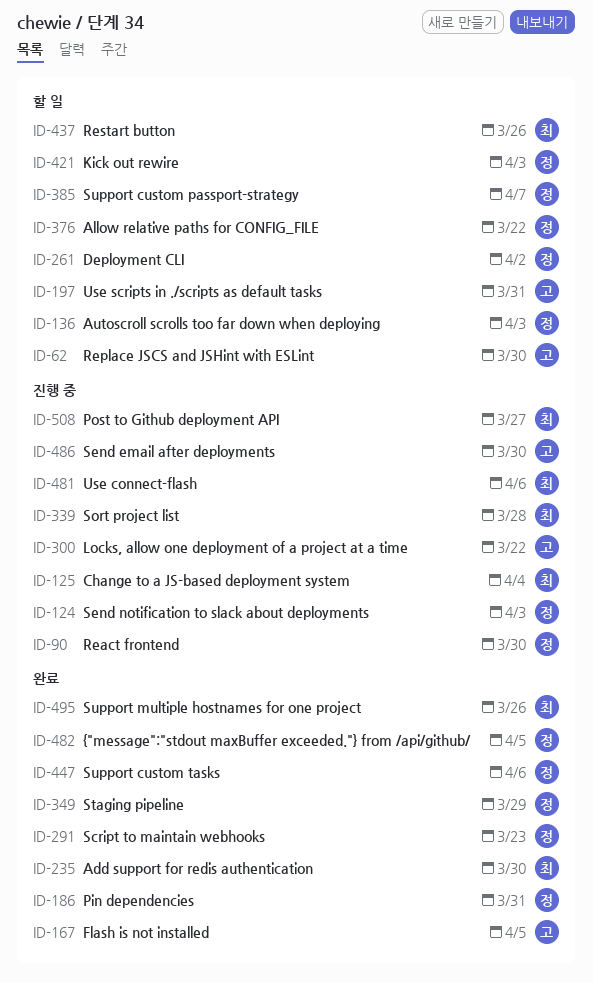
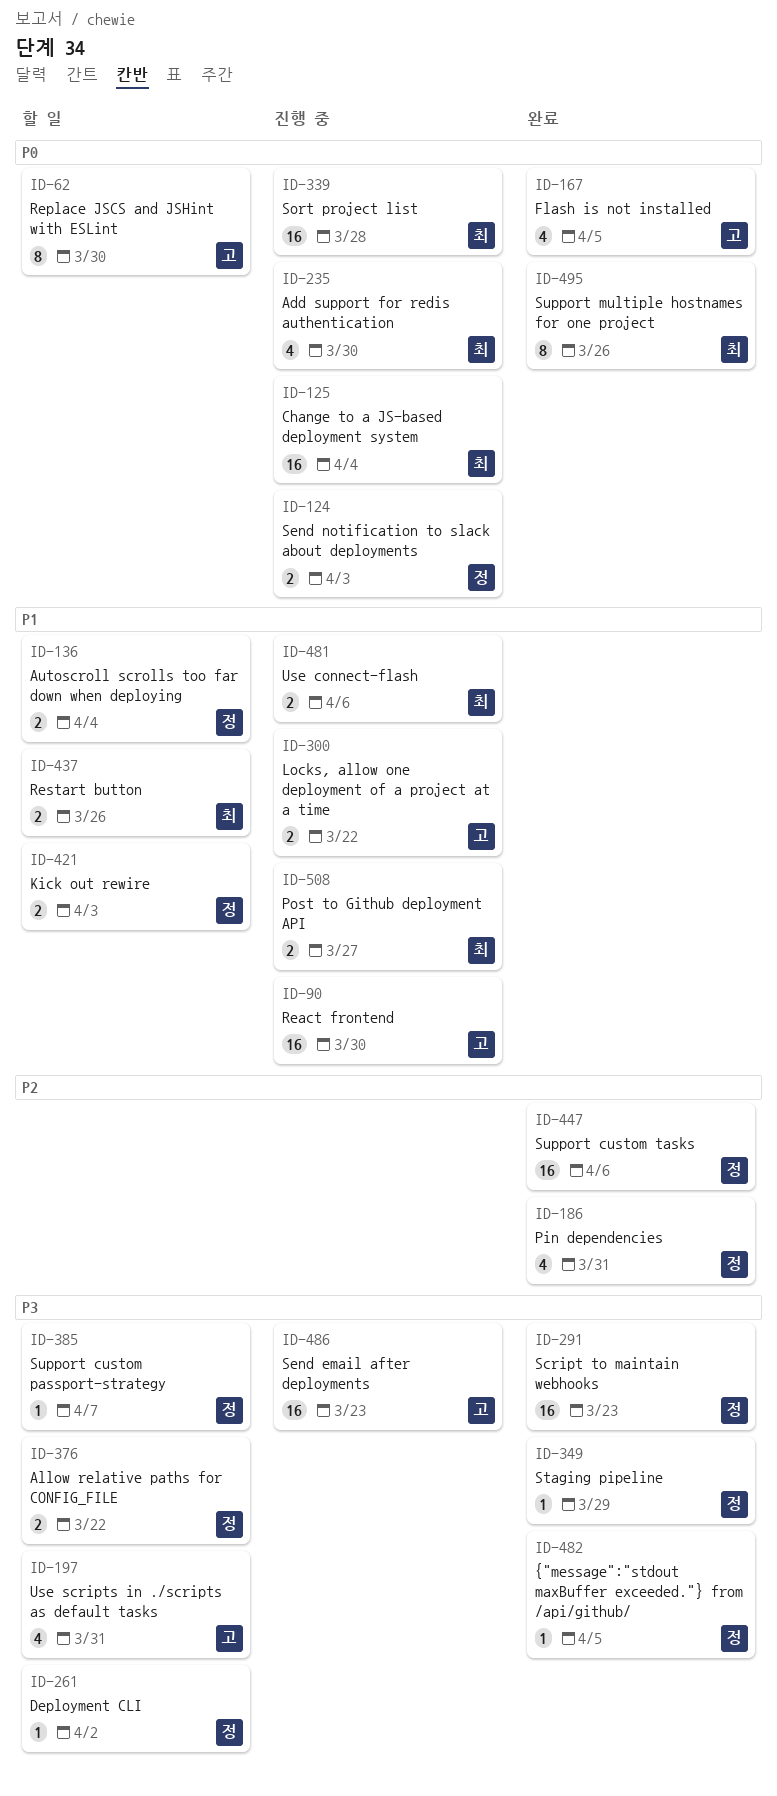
ID-90, owner: 정 -> 고
ID-136, due: Apr 3 -> Apr 4
ID-235, status: 완료 -> 진행 중
ID-486, due: Mar 30 -> Mar 23

